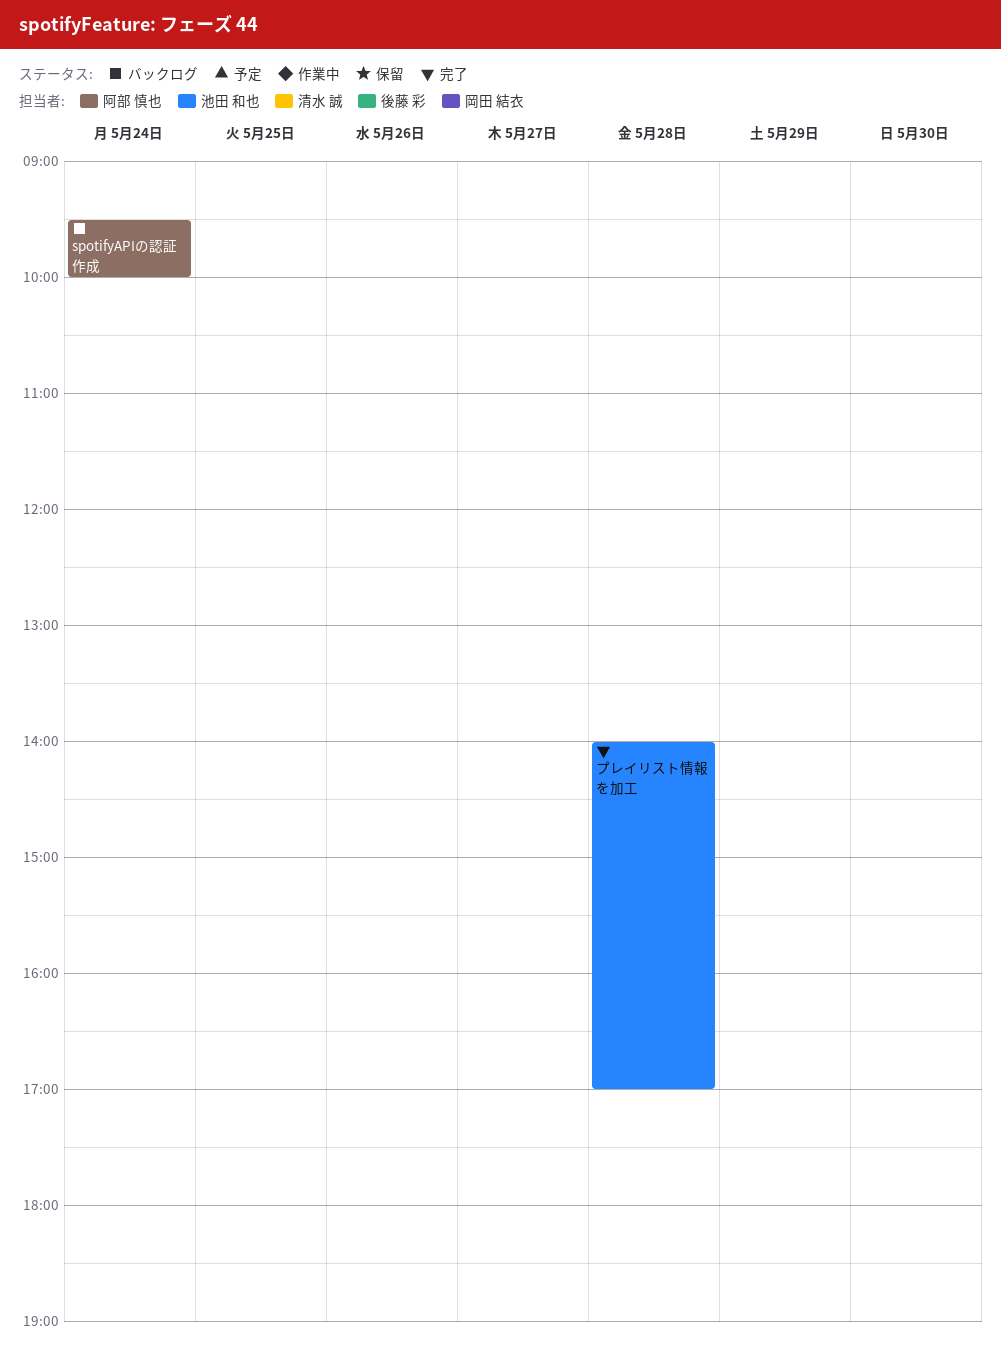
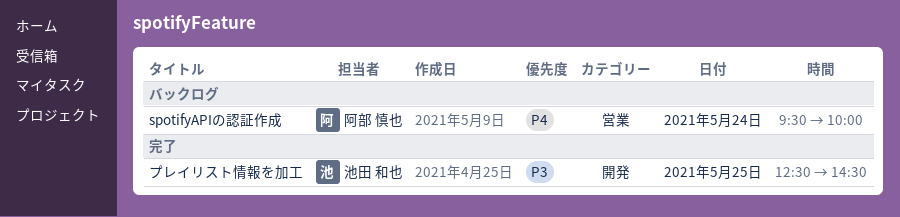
プレイリスト情報を加工, day: May 28 -> May 25
プレイリスト情報を加工, begins: 14:00 -> 12:30
プレイリスト情報を加工, ends: 17:00 -> 14:30

